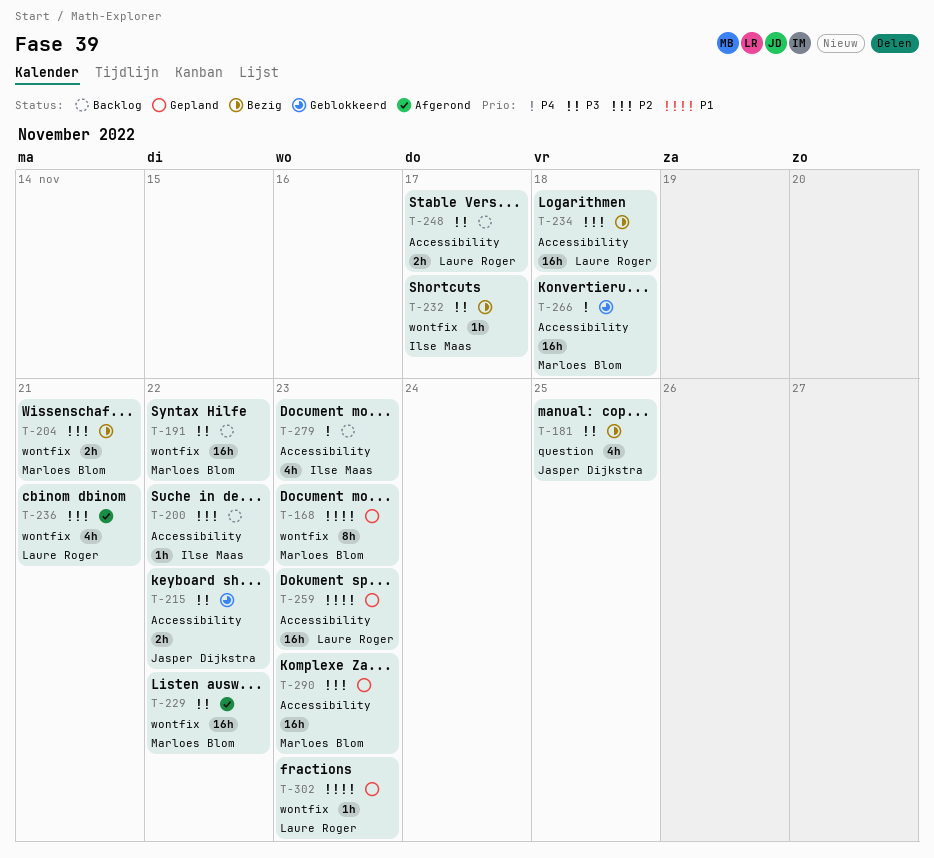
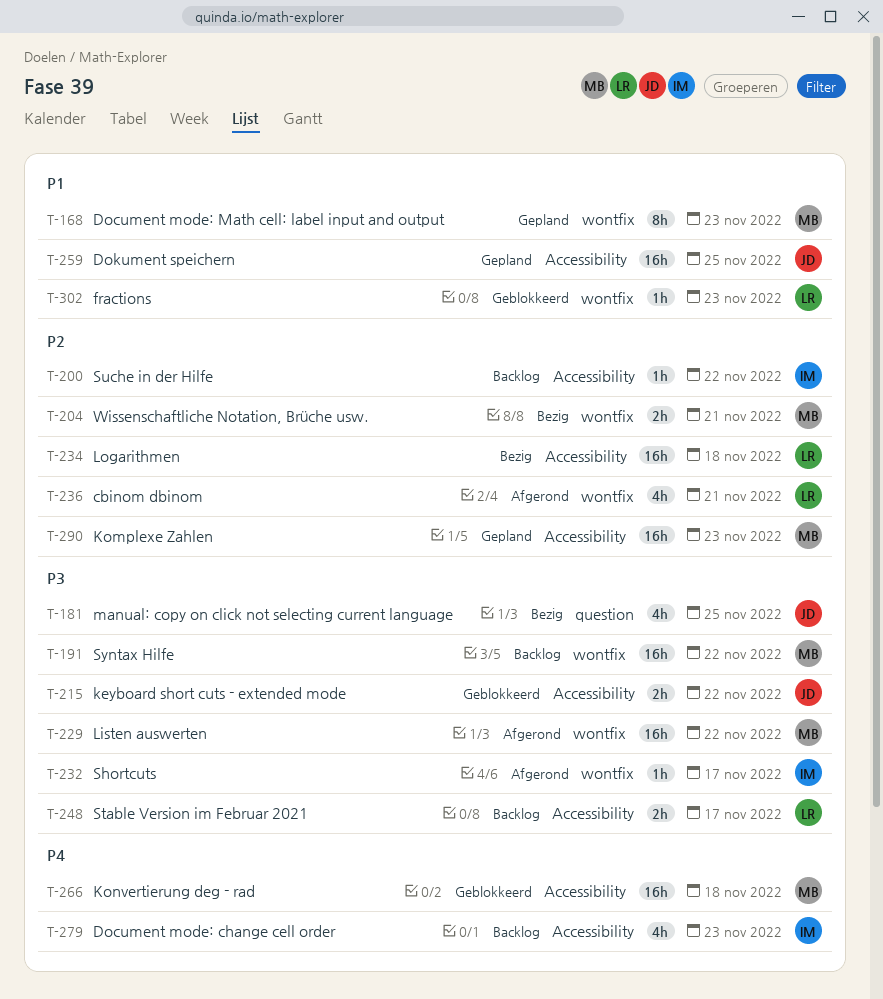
T-232, status: Bezig -> Afgerond
T-259, owner: Laure Roger -> Jasper Dijkstra
T-259, due: Nov 23 -> Nov 25
T-302, status: Gepland -> Geblokkeerd

